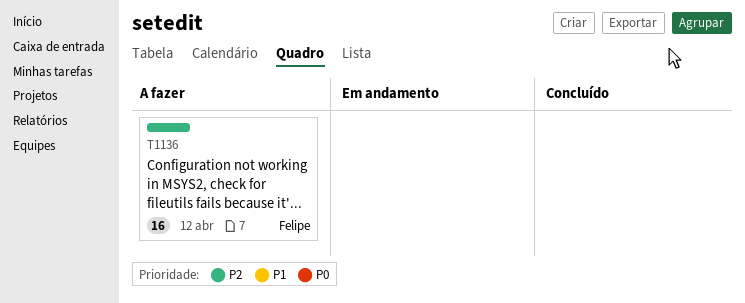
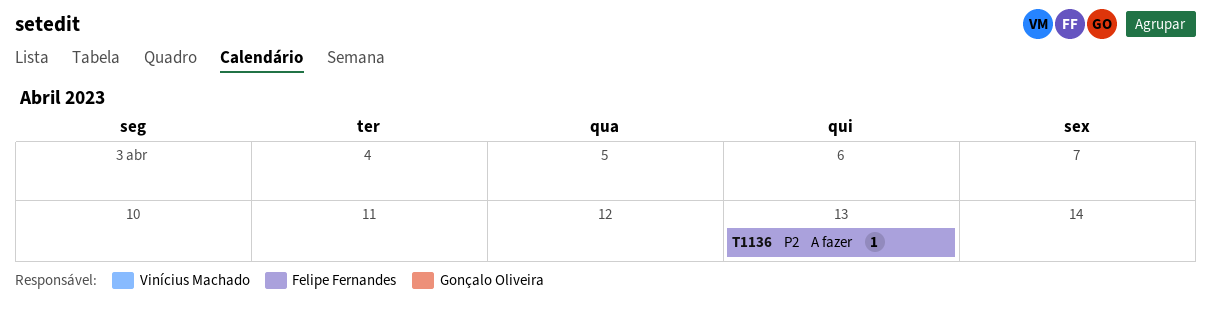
T1136, estimate: 16 -> 1
T1136, due: Apr 12 -> Apr 13

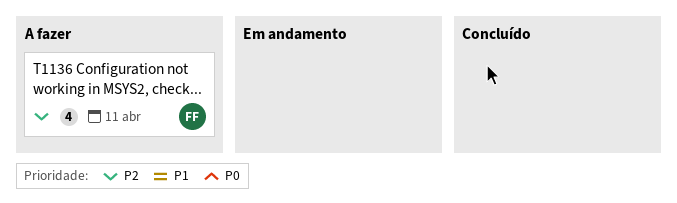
T1136, estimate: 1 -> 4
T1136, due: Apr 13 -> Apr 11

